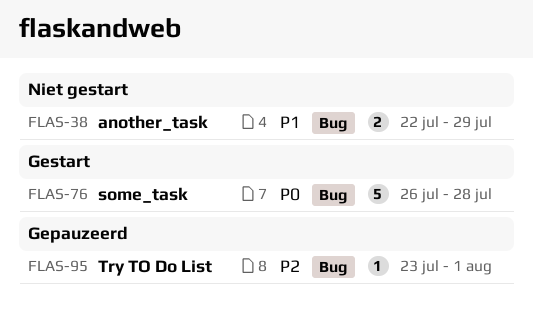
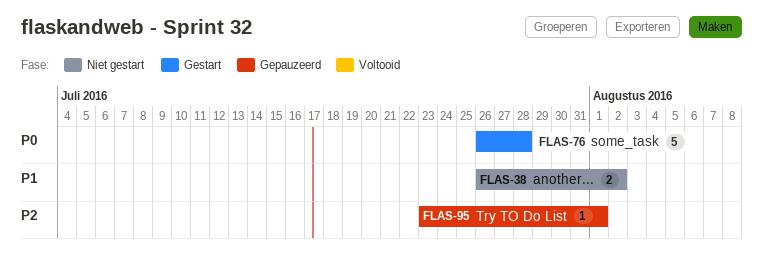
FLAS-38, start: Jul 22 -> Jul 26
FLAS-38, due: Jul 29 -> Aug 2

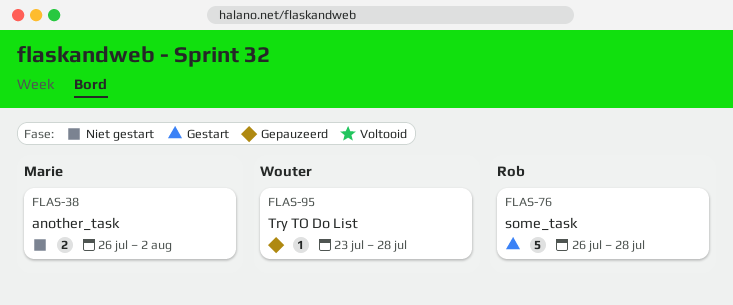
FLAS-95, due: Aug 1 -> Jul 28

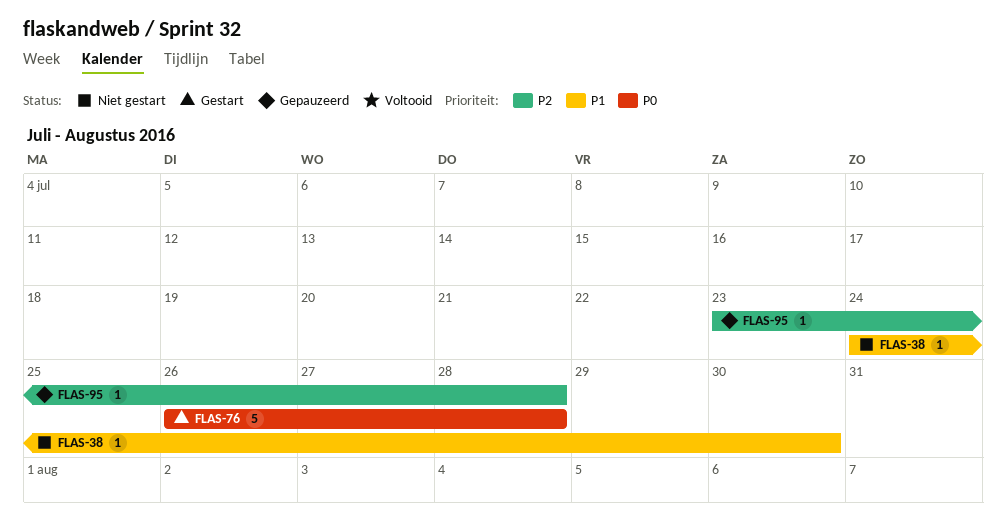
FLAS-38, estimate: 2 -> 1
FLAS-38, start: Jul 26 -> Jul 24
FLAS-38, due: Aug 2 -> Jul 30

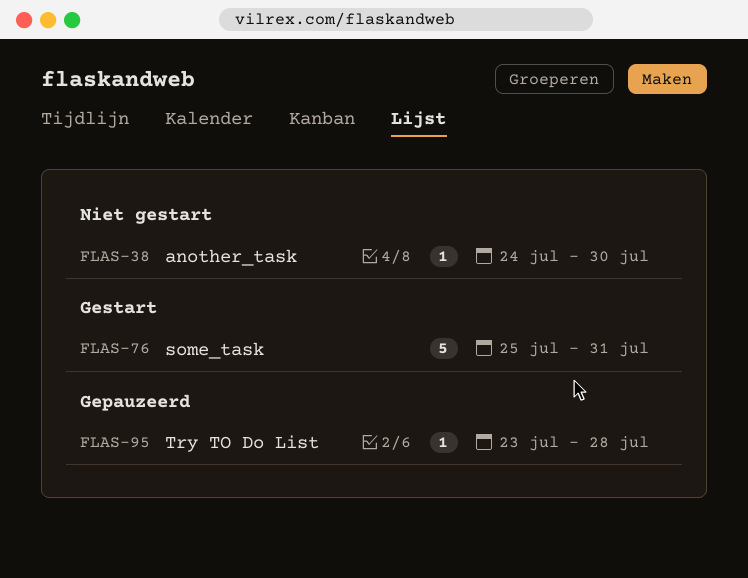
FLAS-76, start: Jul 26 -> Jul 25
FLAS-76, due: Jul 28 -> Jul 31

